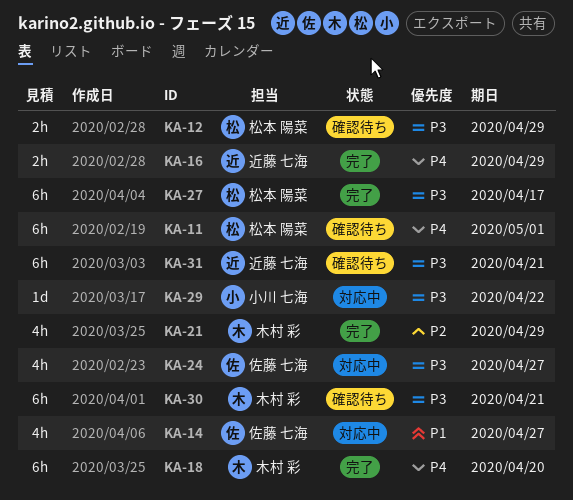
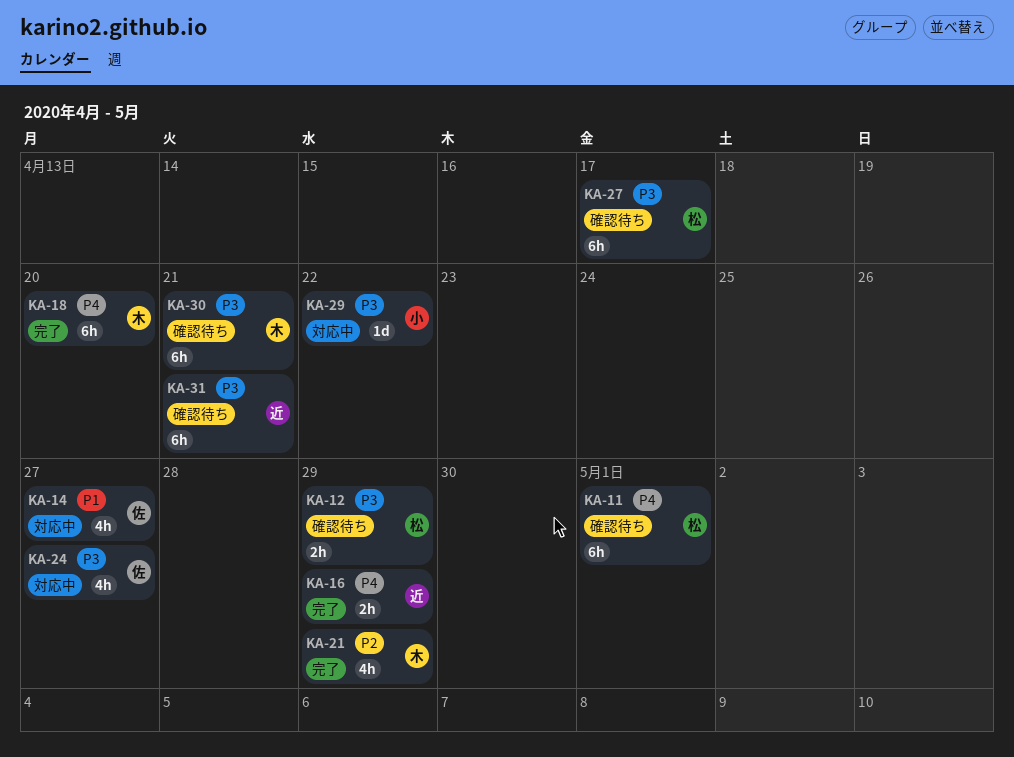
KA-27, status: 完了 -> 確認待ち

